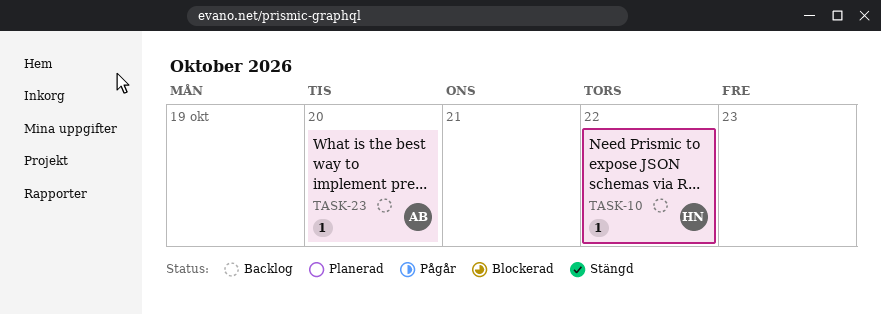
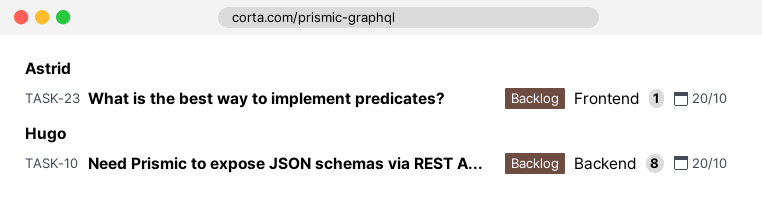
TASK-10, estimate: 1 -> 8
TASK-10, due: Oct 22 -> Oct 20

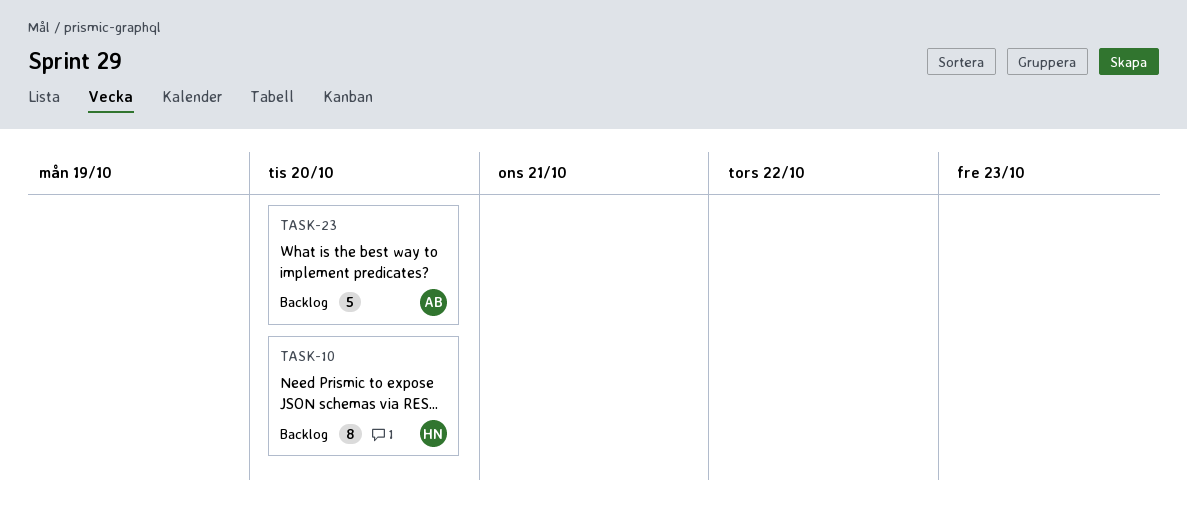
TASK-23, estimate: 1 -> 5

